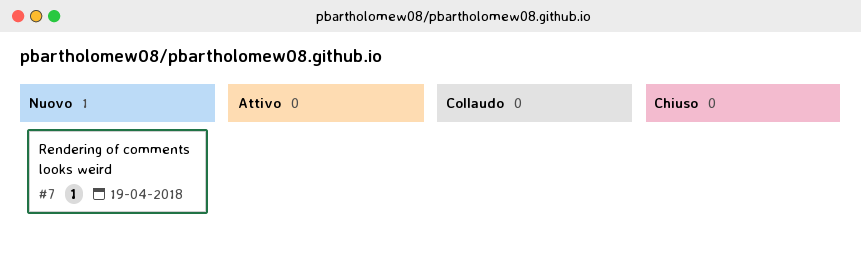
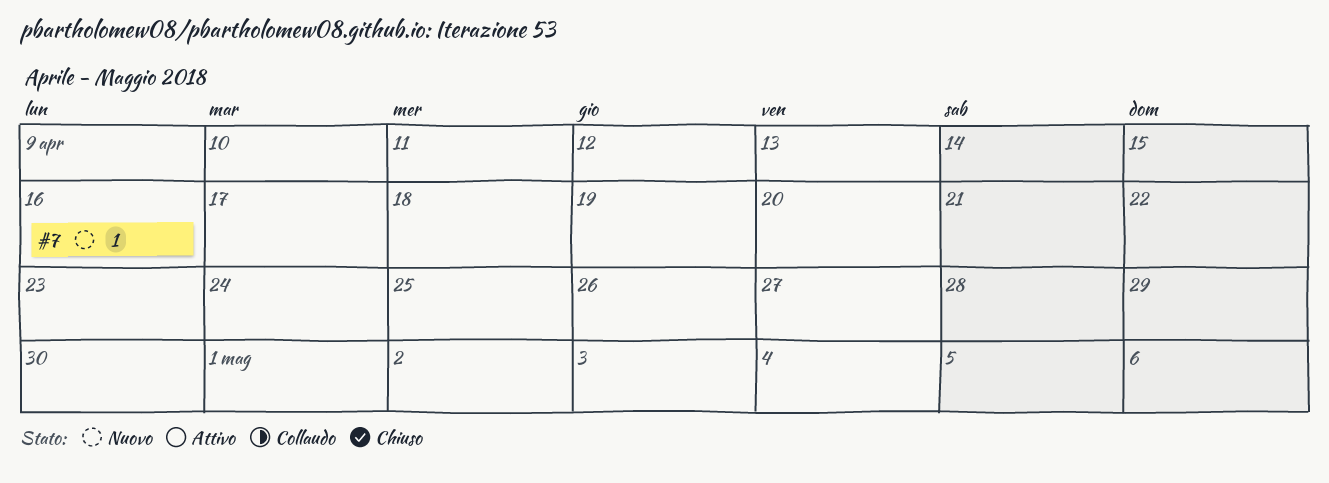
#7, due: Apr 19 -> Apr 16

